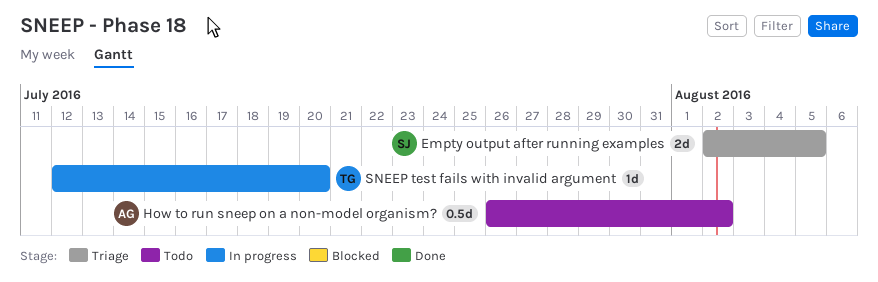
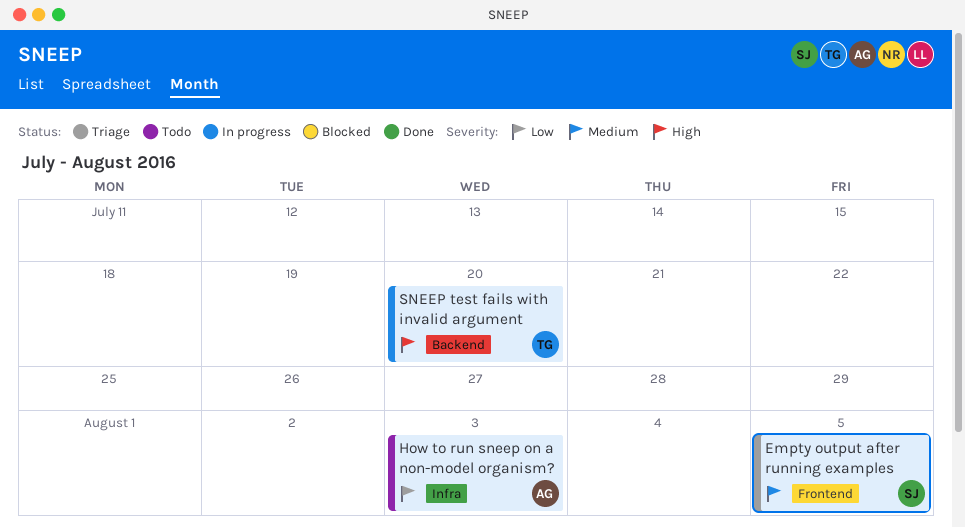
How to run sneep on a non-model organism?, due: Aug 2 -> Aug 3

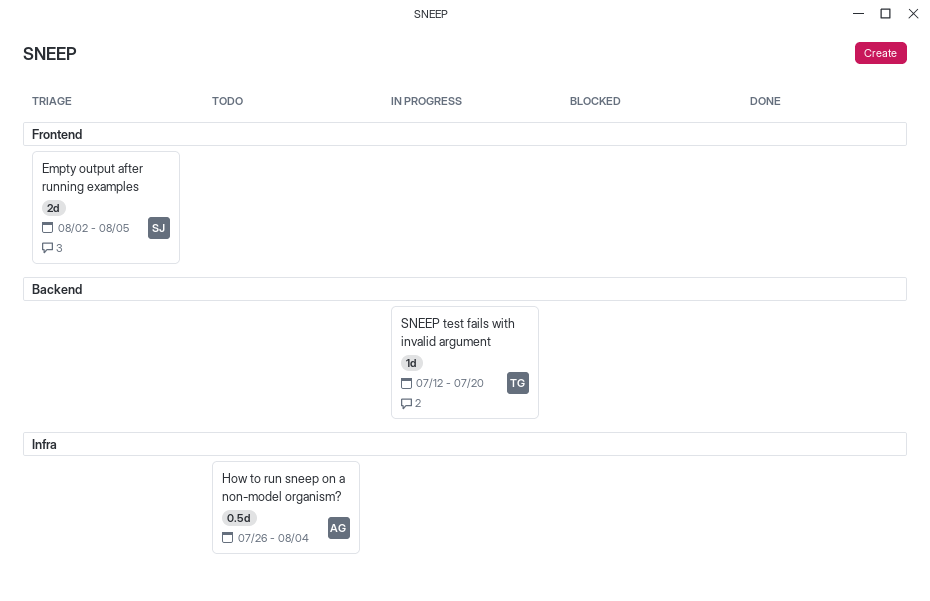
How to run sneep on a non-model organism?, due: Aug 3 -> Aug 4

